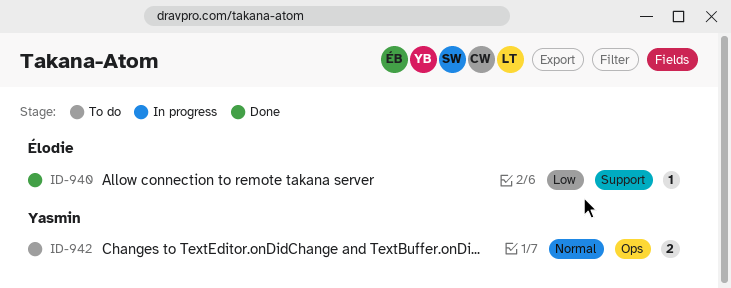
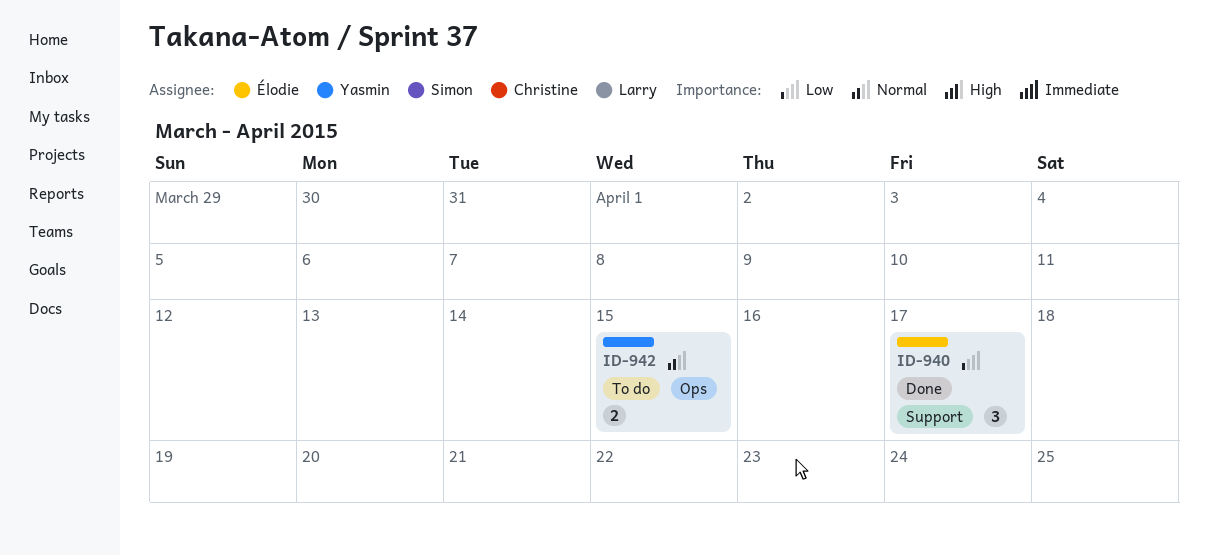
ID-940, estimate: 1 -> 3

